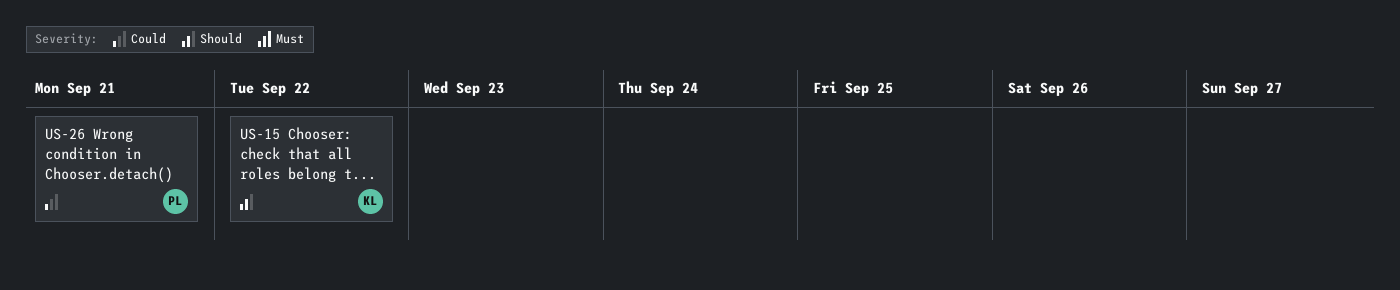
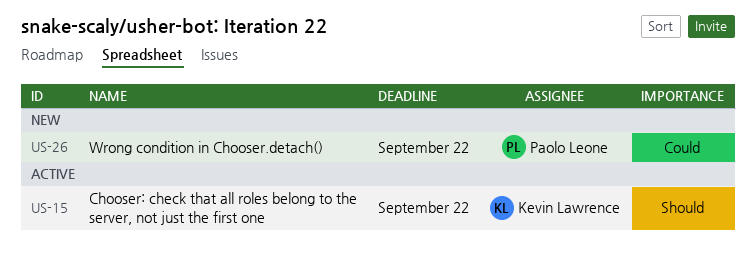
US-26, due: Sep 21 -> Sep 22

